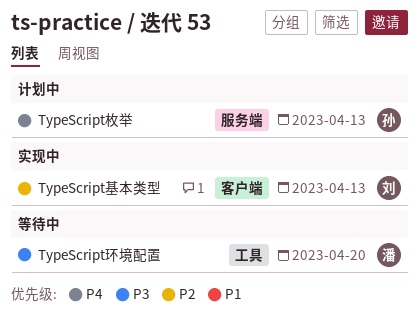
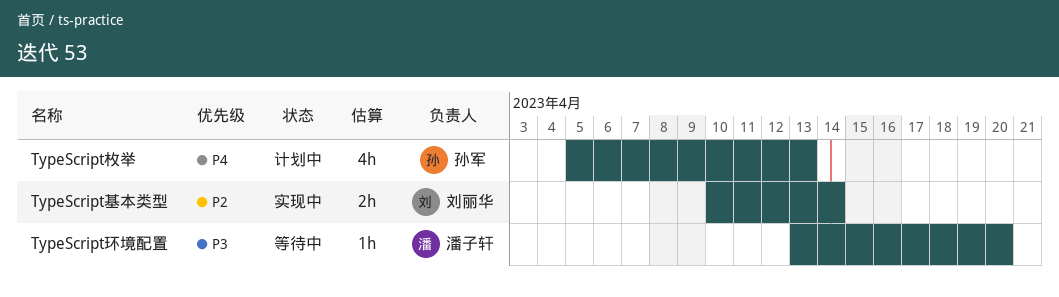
TypeScript基本类型, due: Apr 13 -> Apr 14

